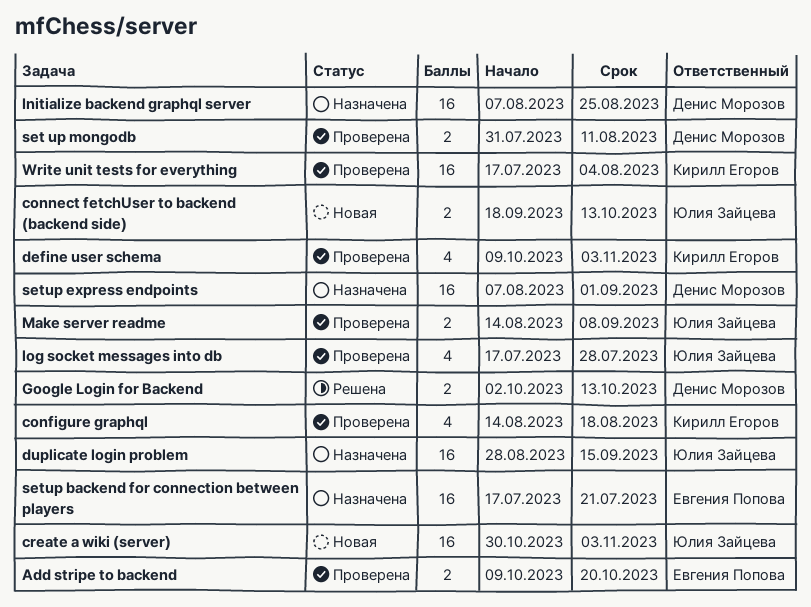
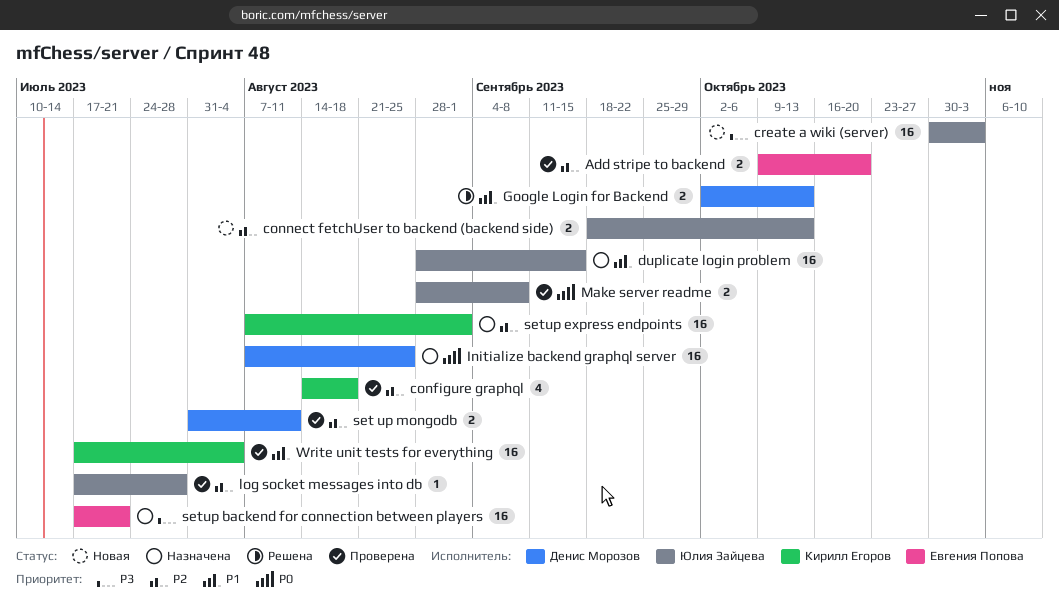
define user schema: present -> none
log socket messages into db, estimate: 4 -> 1
Make server readme, start: Aug 14 -> Aug 28
setup express endpoints, owner: Денис Морозов -> Кирилл Егоров

